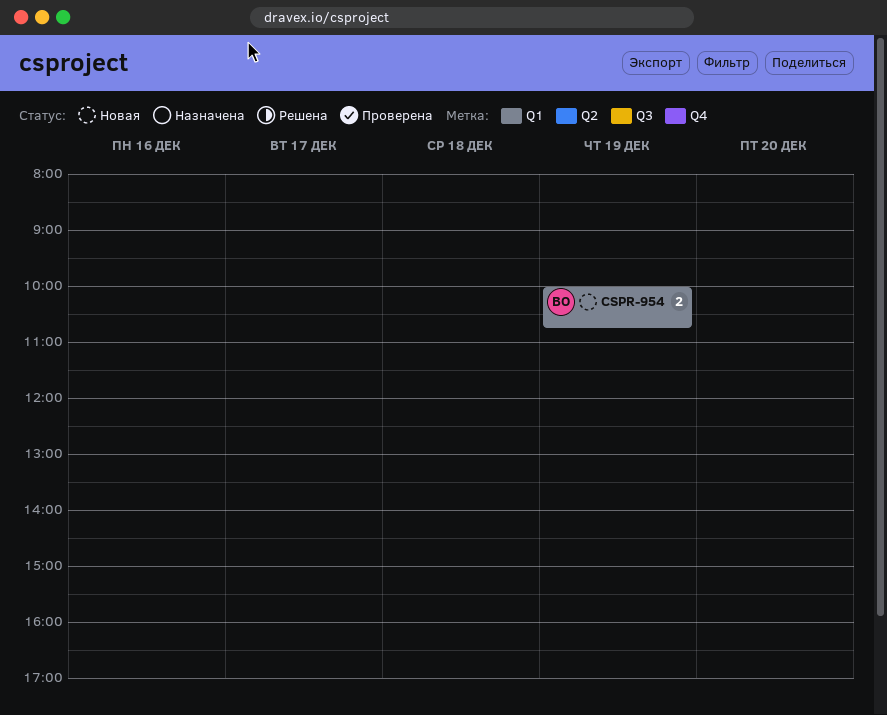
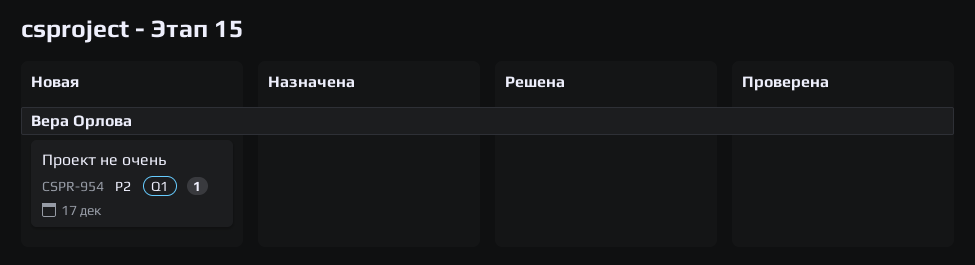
CSPR-954, estimate: 2 -> 1
CSPR-954, day: Dec 19 -> Dec 17

